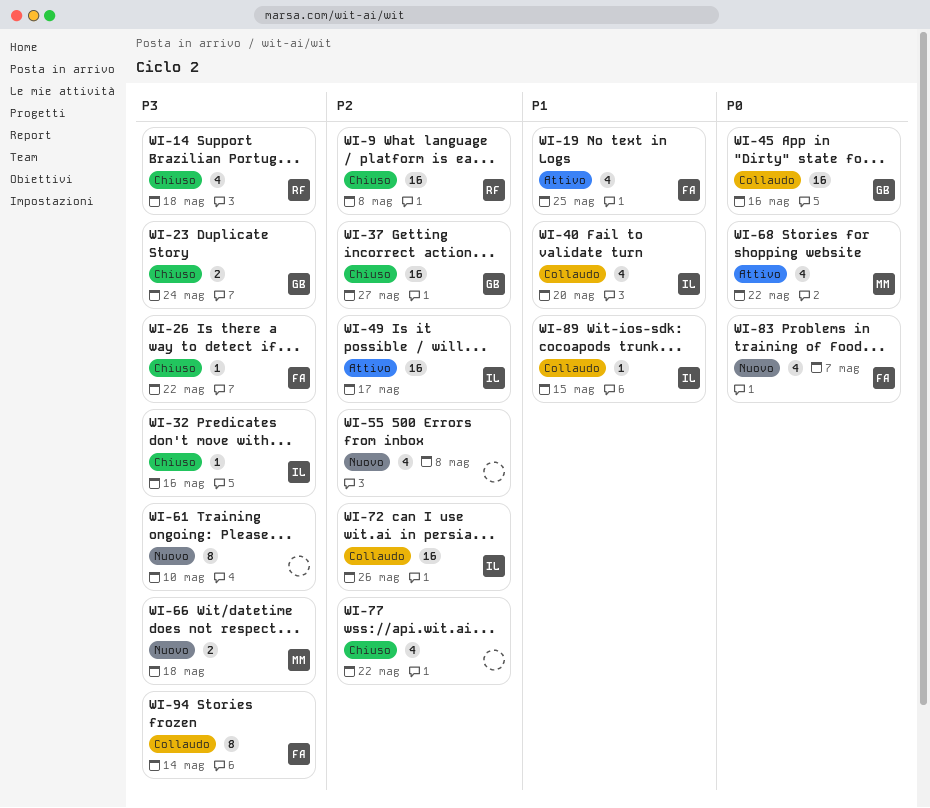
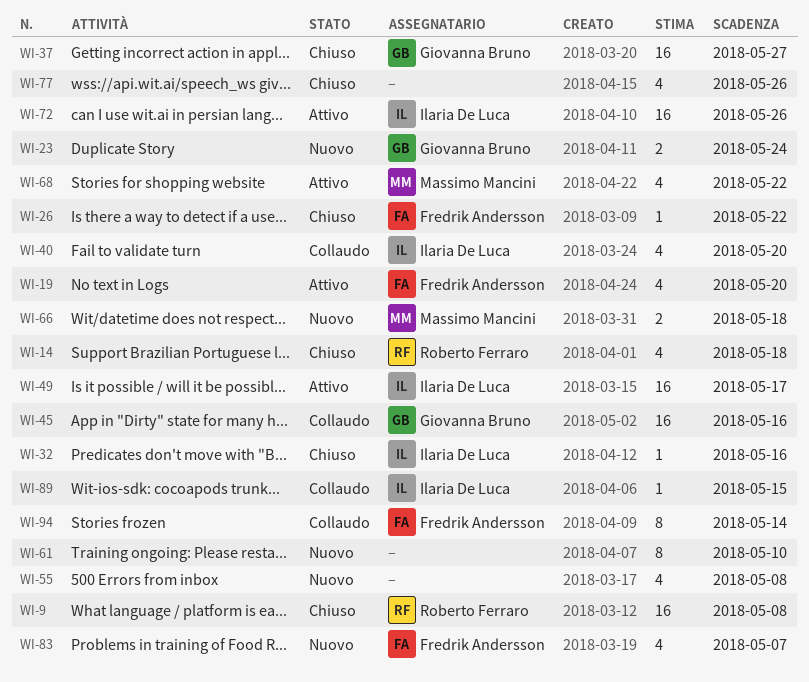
WI-19, due: May 25 -> May 20
WI-23, status: Chiuso -> Nuovo
WI-72, status: Collaudo -> Attivo
WI-77, due: May 22 -> May 26

